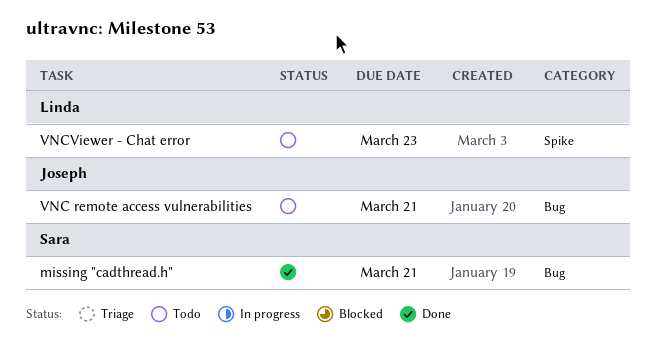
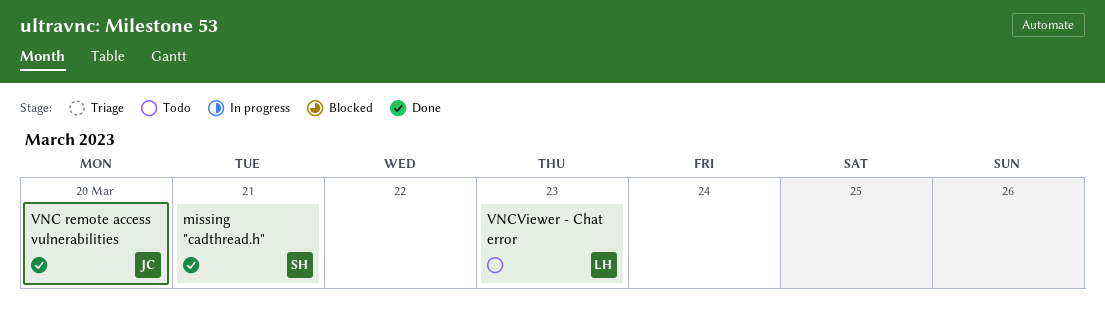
VNC remote access vulnerabilities, status: Todo -> Done
VNC remote access vulnerabilities, due: Mar 21 -> Mar 20

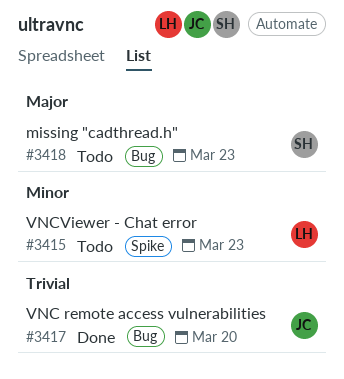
missing "cadthread.h", status: Done -> Todo
missing "cadthread.h", due: Mar 21 -> Mar 23

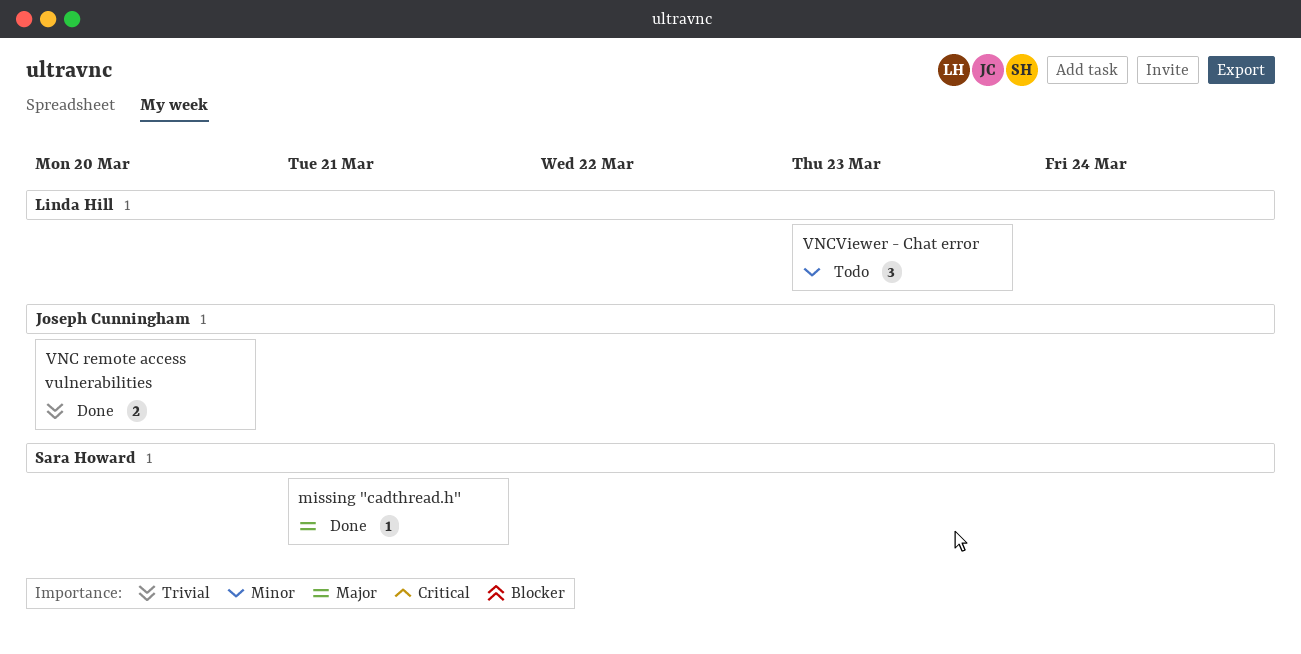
missing "cadthread.h", status: Todo -> Done
missing "cadthread.h", due: Mar 23 -> Mar 21

